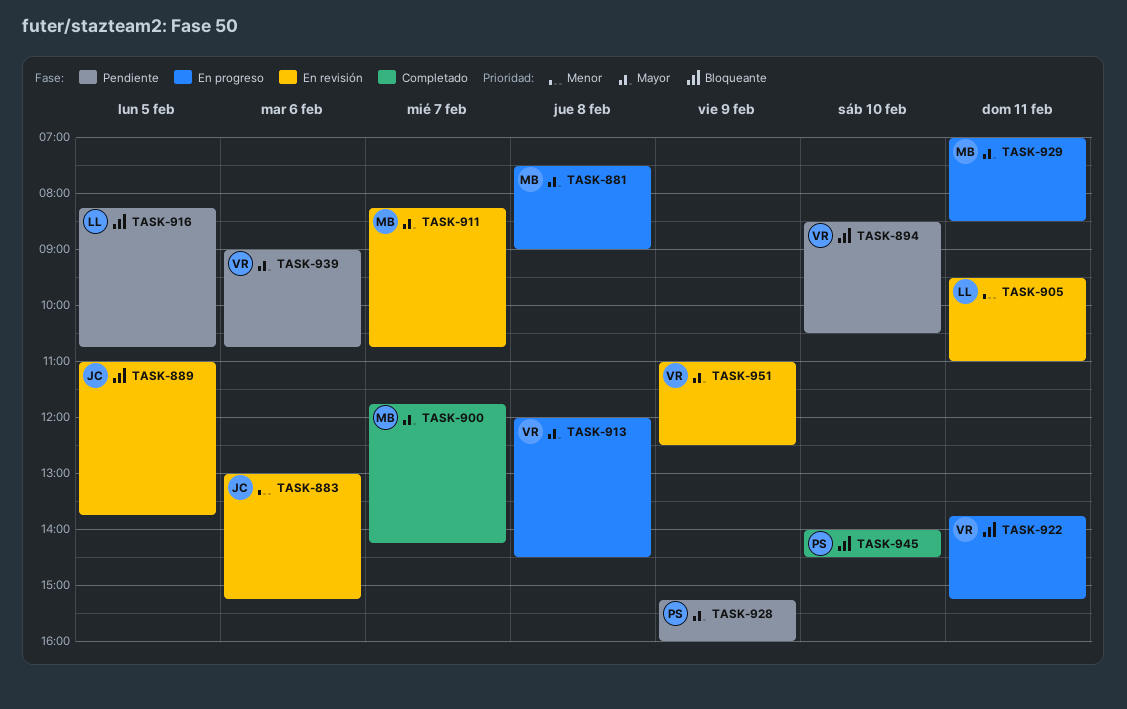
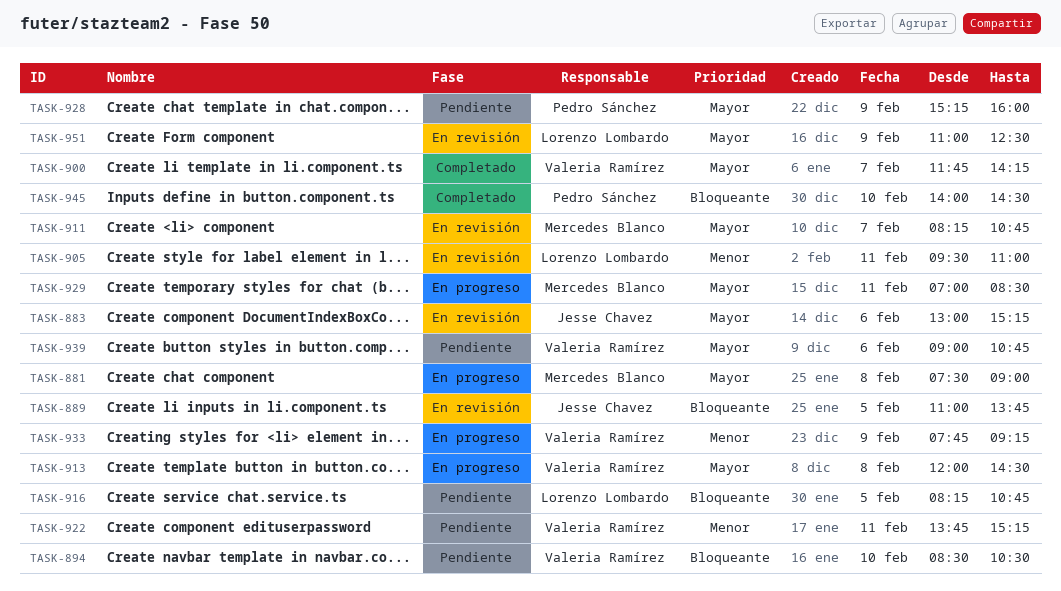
TASK-883, priority: Menor -> Mayor
TASK-900, owner: Mercedes Blanco -> Valeria Ramírez
TASK-922, status: En progreso -> Pendiente
TASK-922, priority: Bloqueante -> Menor
TASK-933: none -> present
TASK-951, owner: Valeria Ramírez -> Lorenzo Lombardo

